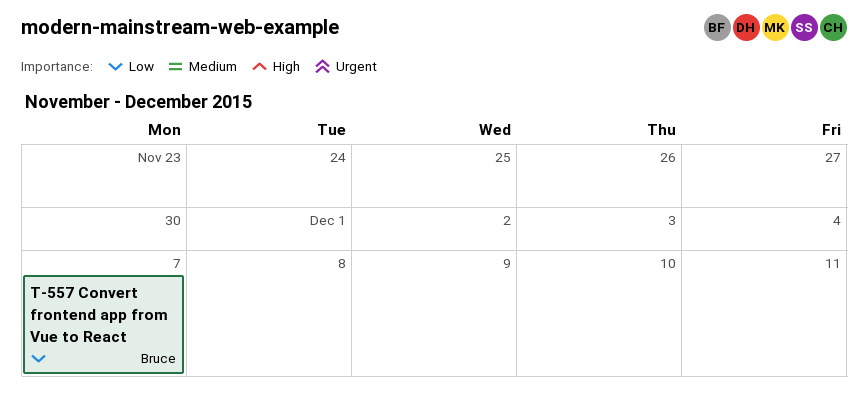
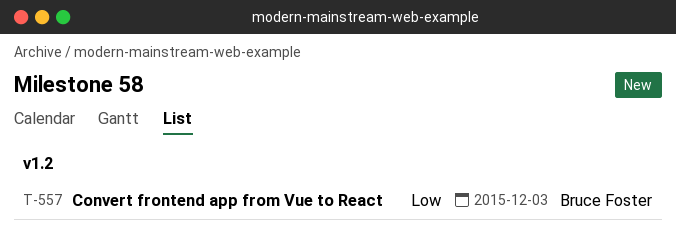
T-557, due: Dec 7 -> Dec 3

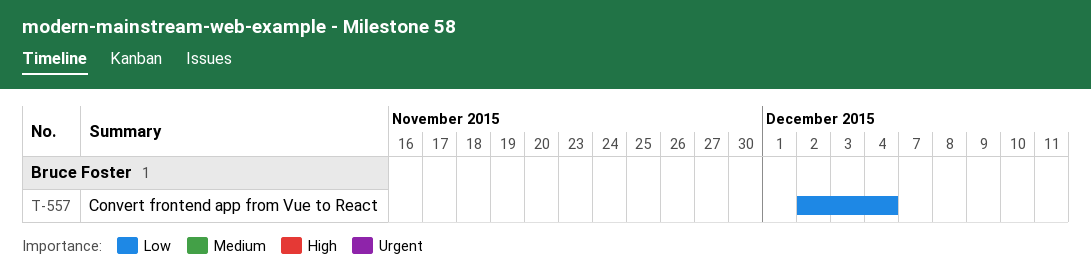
T-557, due: Dec 3 -> Dec 4

